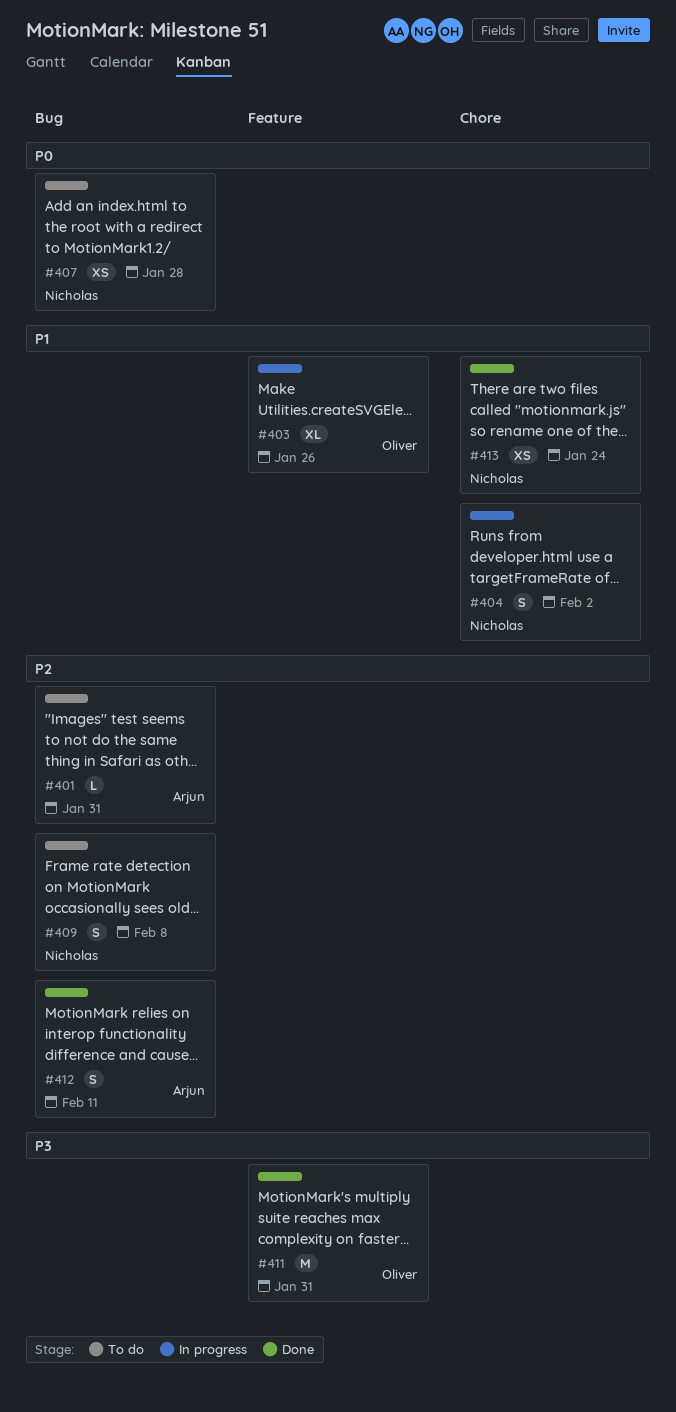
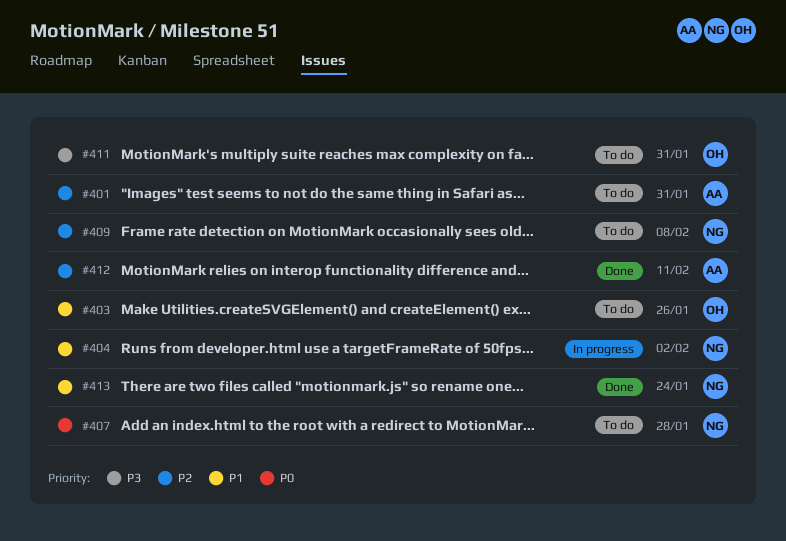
#403, status: In progress -> To do
#411, status: Done -> To do

